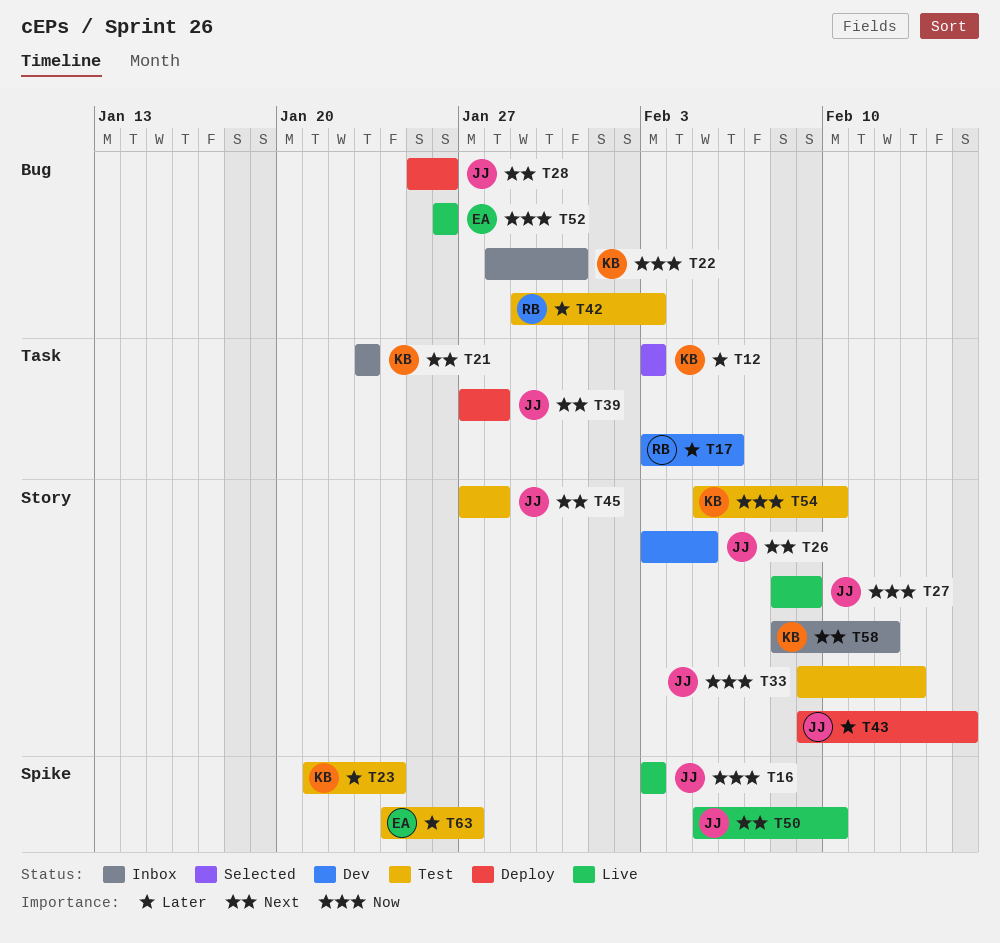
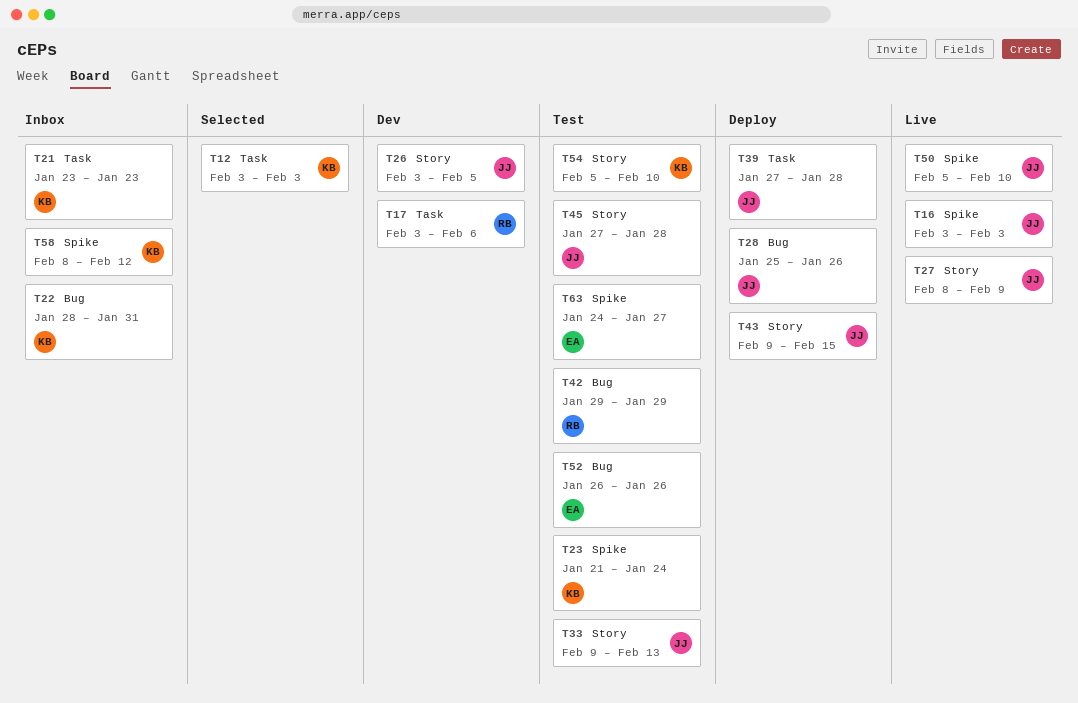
T42, due: Feb 3 -> Jan 29
T52, status: Live -> Test
T58, label: Story -> Spike

